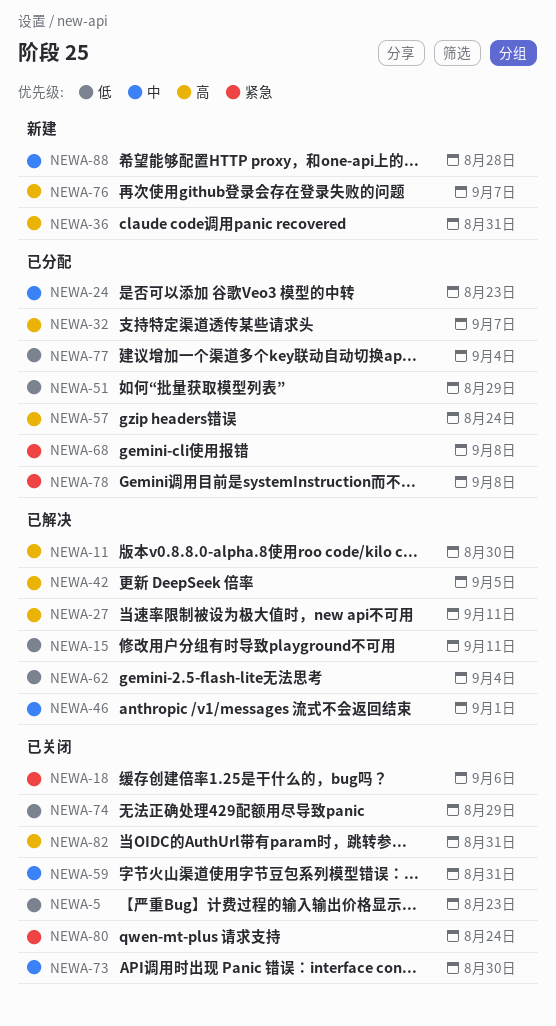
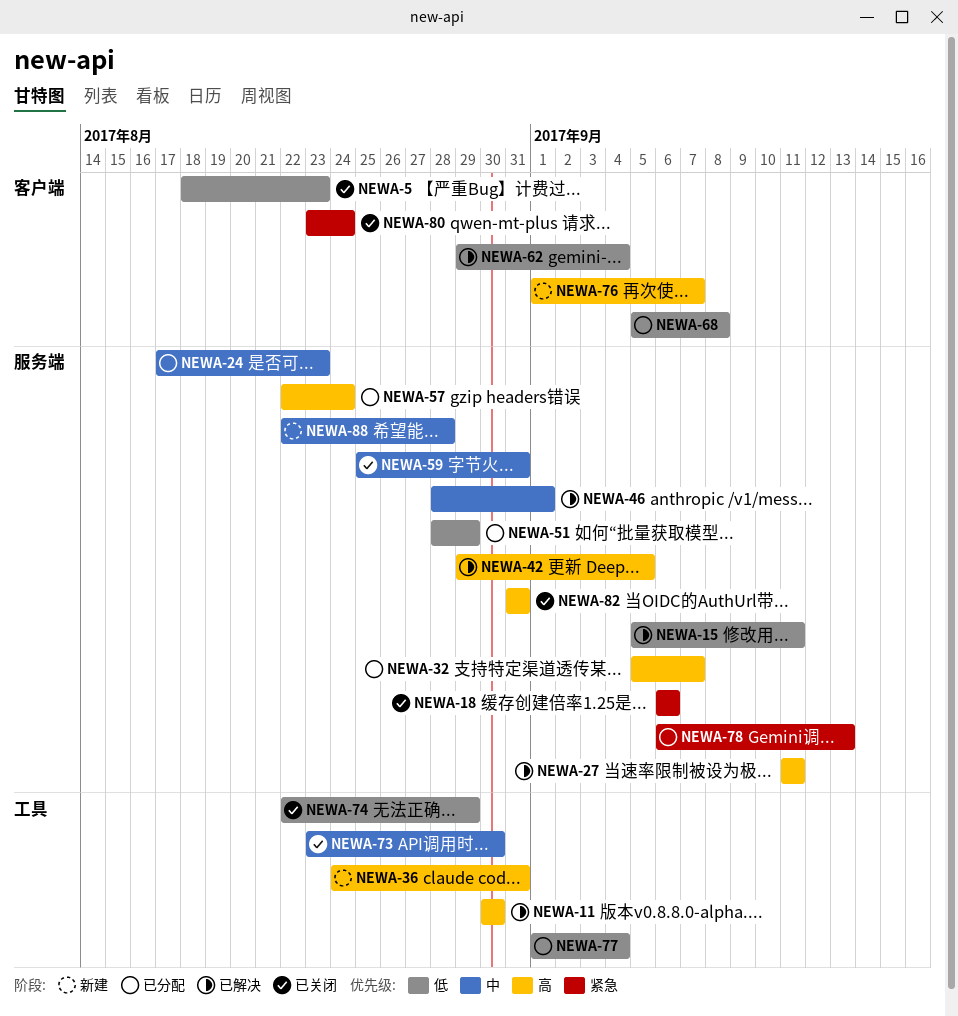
NEWA-68, priority: 紧急 -> 低
NEWA-78, due: Sep 8 -> Sep 13

